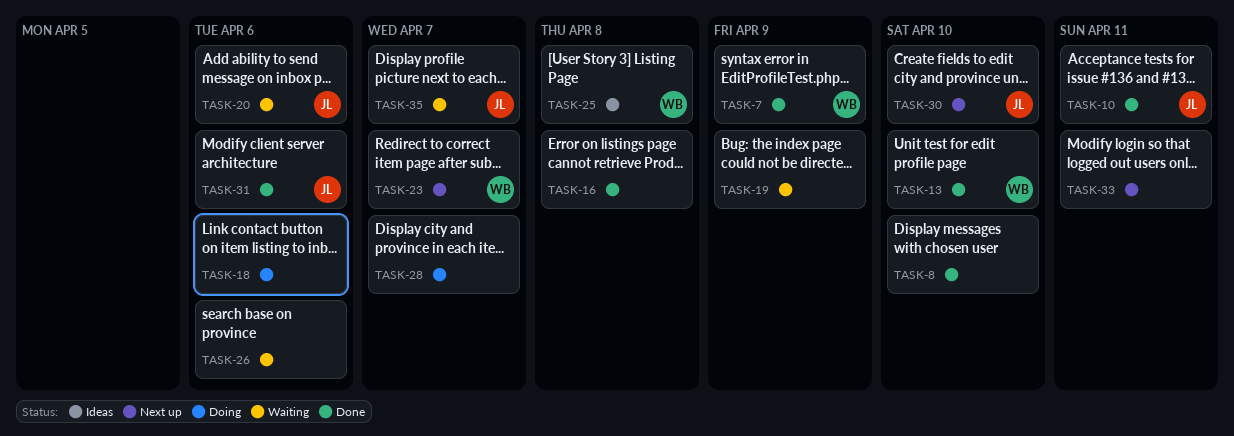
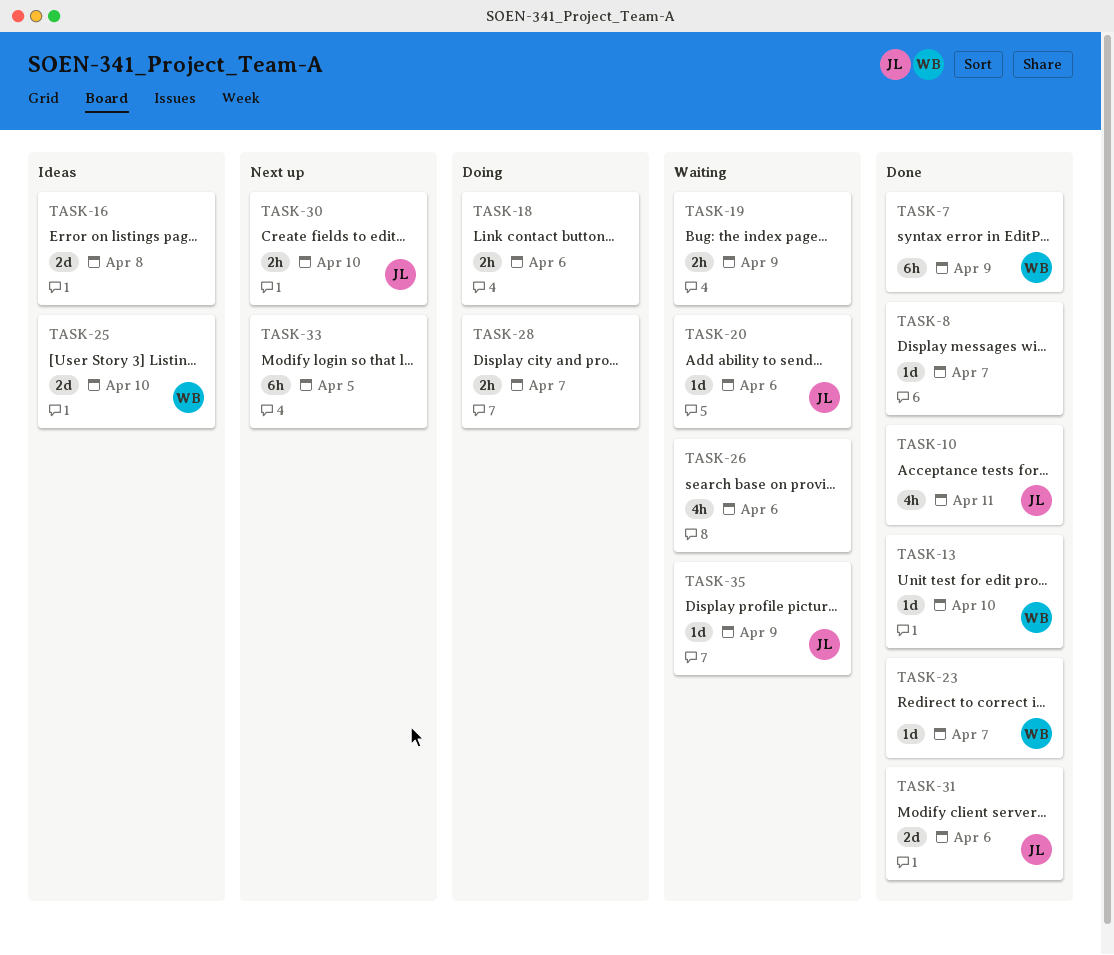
TASK-8, due: Apr 10 -> Apr 7
TASK-16, status: Done -> Ideas
TASK-23, status: Next up -> Done
TASK-25, due: Apr 8 -> Apr 10
TASK-33, due: Apr 11 -> Apr 5
TASK-35, due: Apr 7 -> Apr 9

